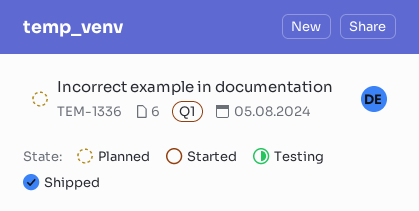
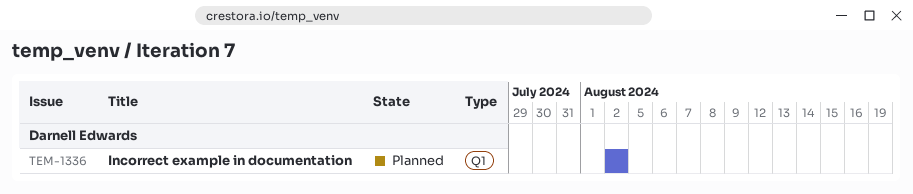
TEM-1336, due: Aug 5 -> Aug 2

